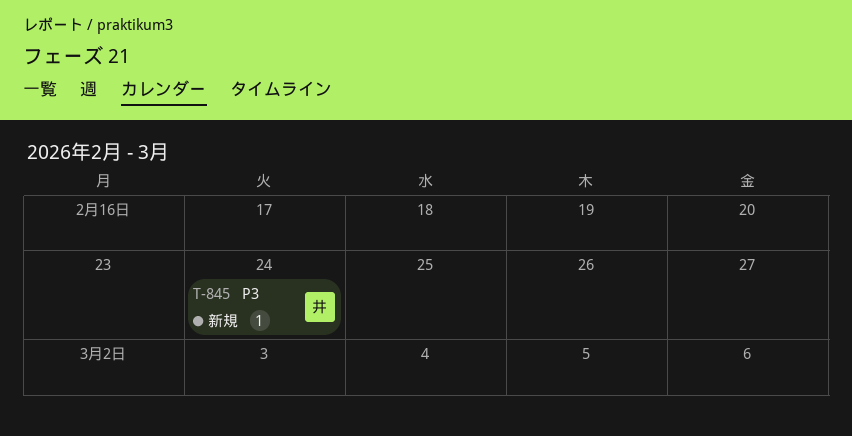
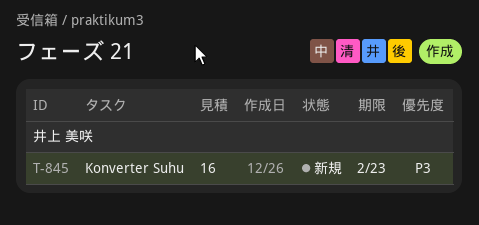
T-845, estimate: 1 -> 16
T-845, due: Feb 24 -> Feb 23

